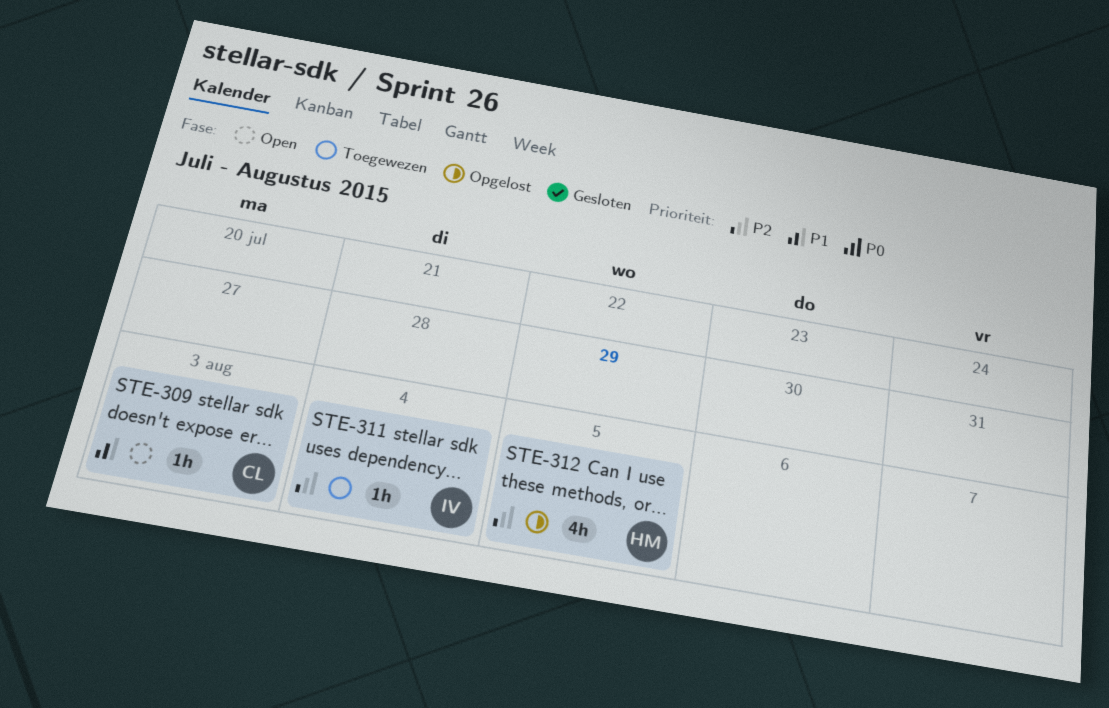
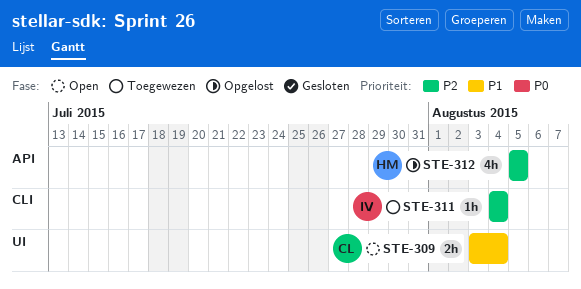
STE-309, estimate: 1h -> 2h
STE-309, due: Aug 3 -> Aug 4

